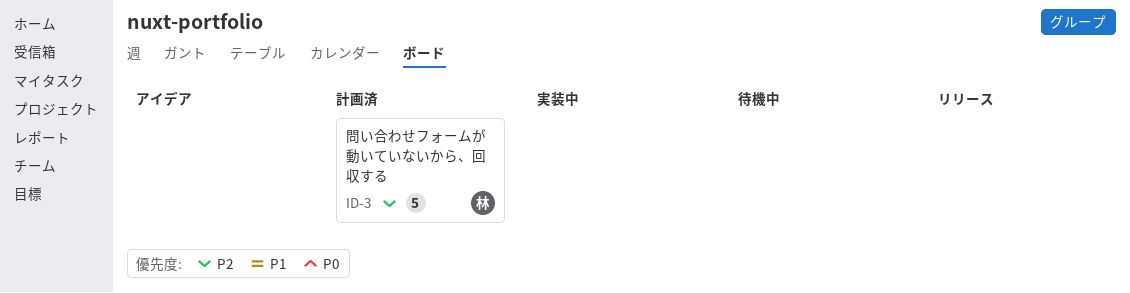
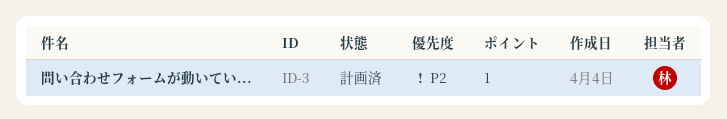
ID-3, estimate: 5 -> 1

